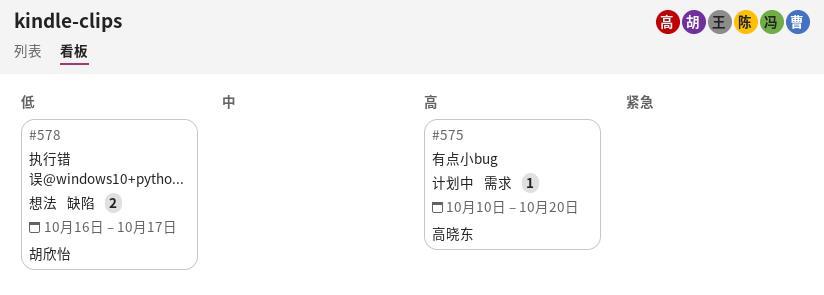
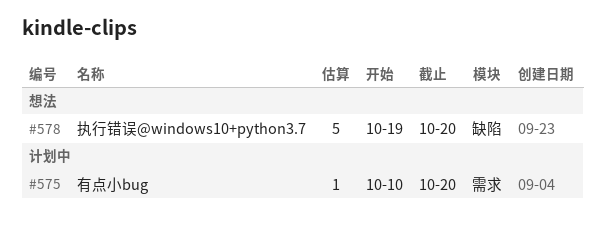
#578, estimate: 2 -> 5
#578, start: Oct 16 -> Oct 19
#578, due: Oct 17 -> Oct 20

